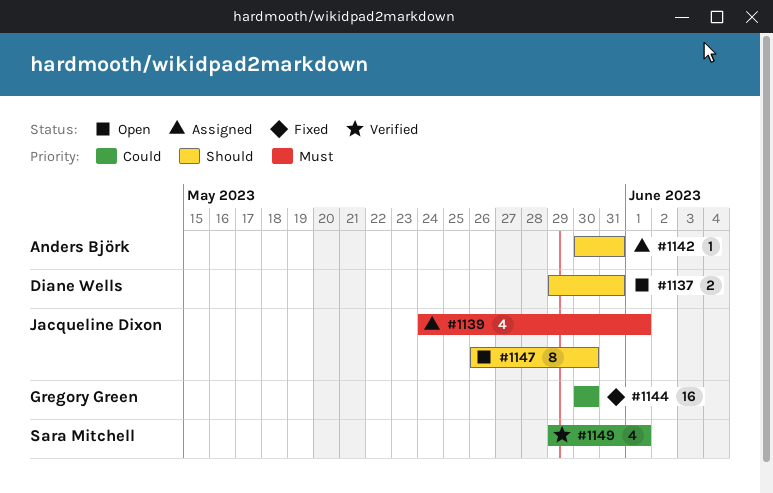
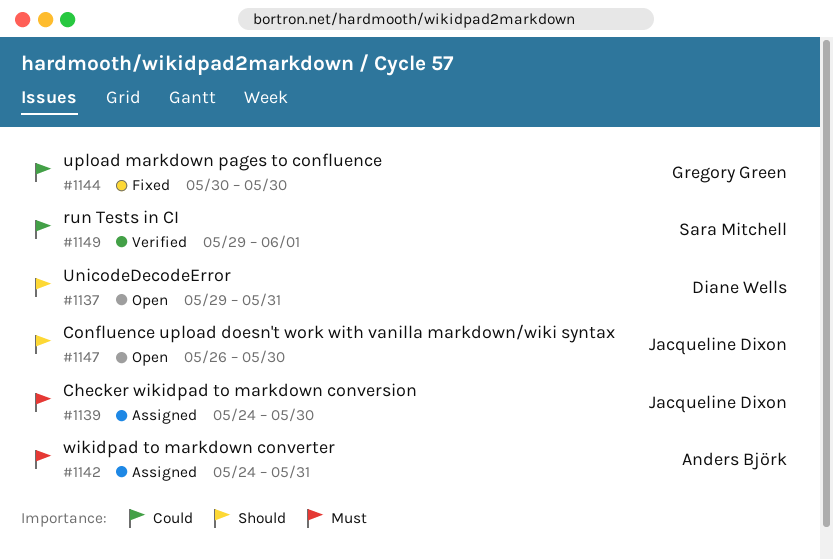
#1139, due: Jun 1 -> May 30
#1142, priority: Should -> Must
#1142, start: May 30 -> May 24

